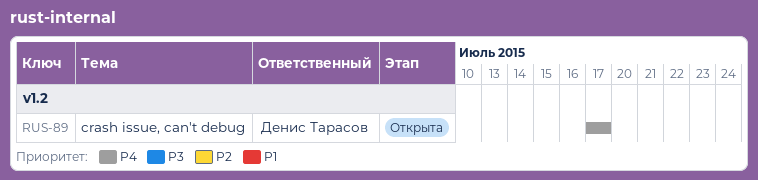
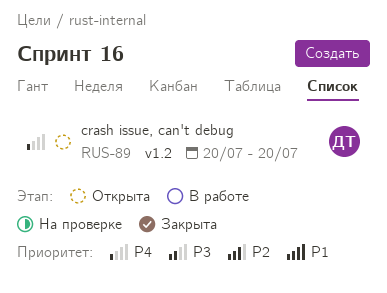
RUS-89, start: Jul 17 -> Jul 20
RUS-89, due: Jul 17 -> Jul 20

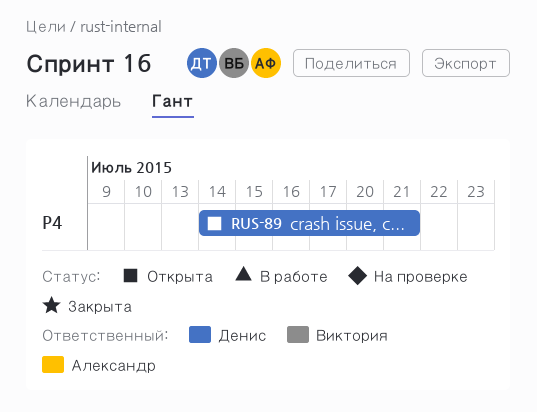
RUS-89, start: Jul 20 -> Jul 14
RUS-89, due: Jul 20 -> Jul 21

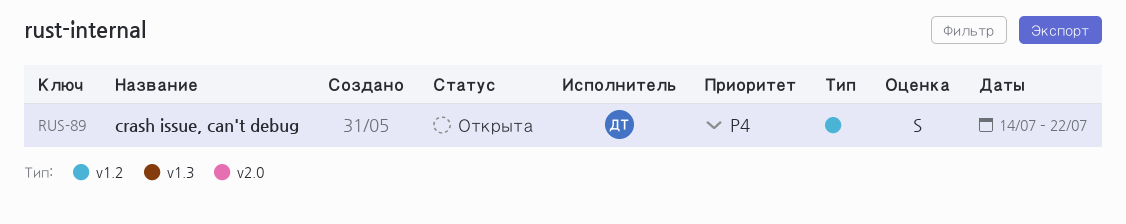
RUS-89, due: Jul 21 -> Jul 22

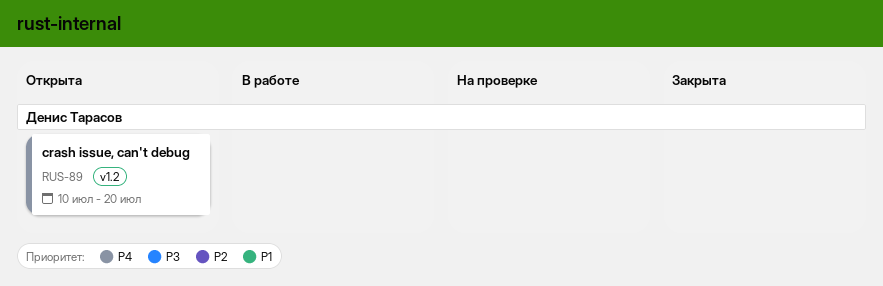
RUS-89, start: Jul 14 -> Jul 10
RUS-89, due: Jul 22 -> Jul 20

